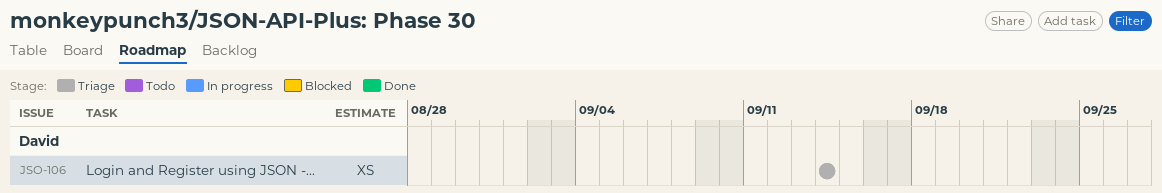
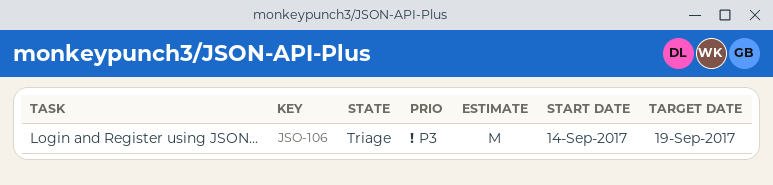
JSO-106, estimate: XS -> M
JSO-106, due: Sep 14 -> Sep 19

